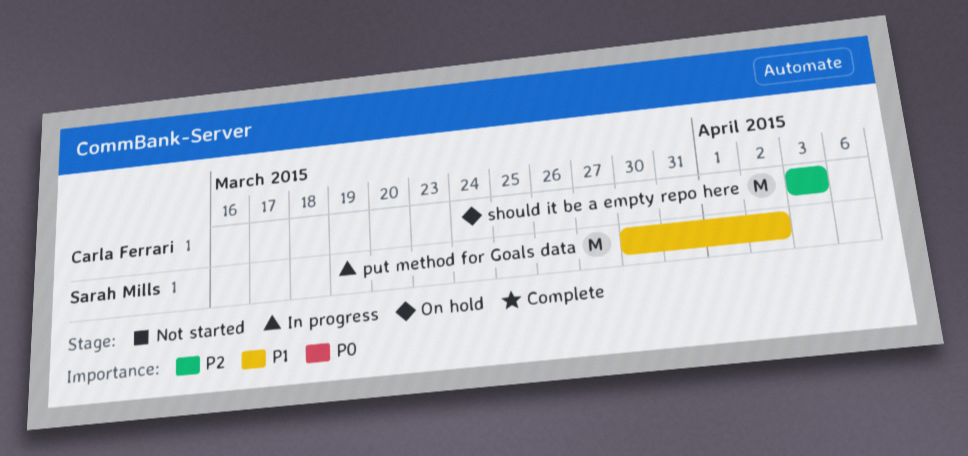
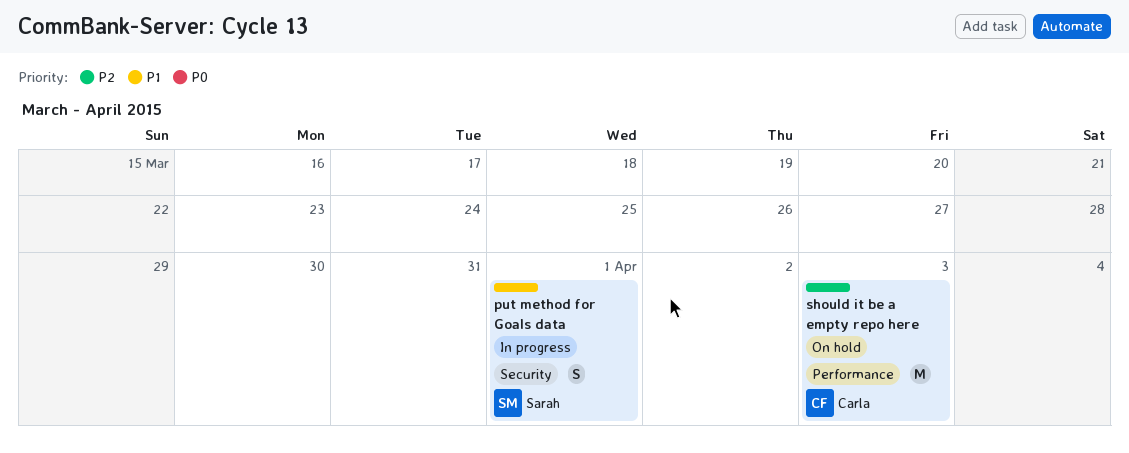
put method for Goals data, estimate: M -> S
put method for Goals data, due: Apr 2 -> Apr 1

